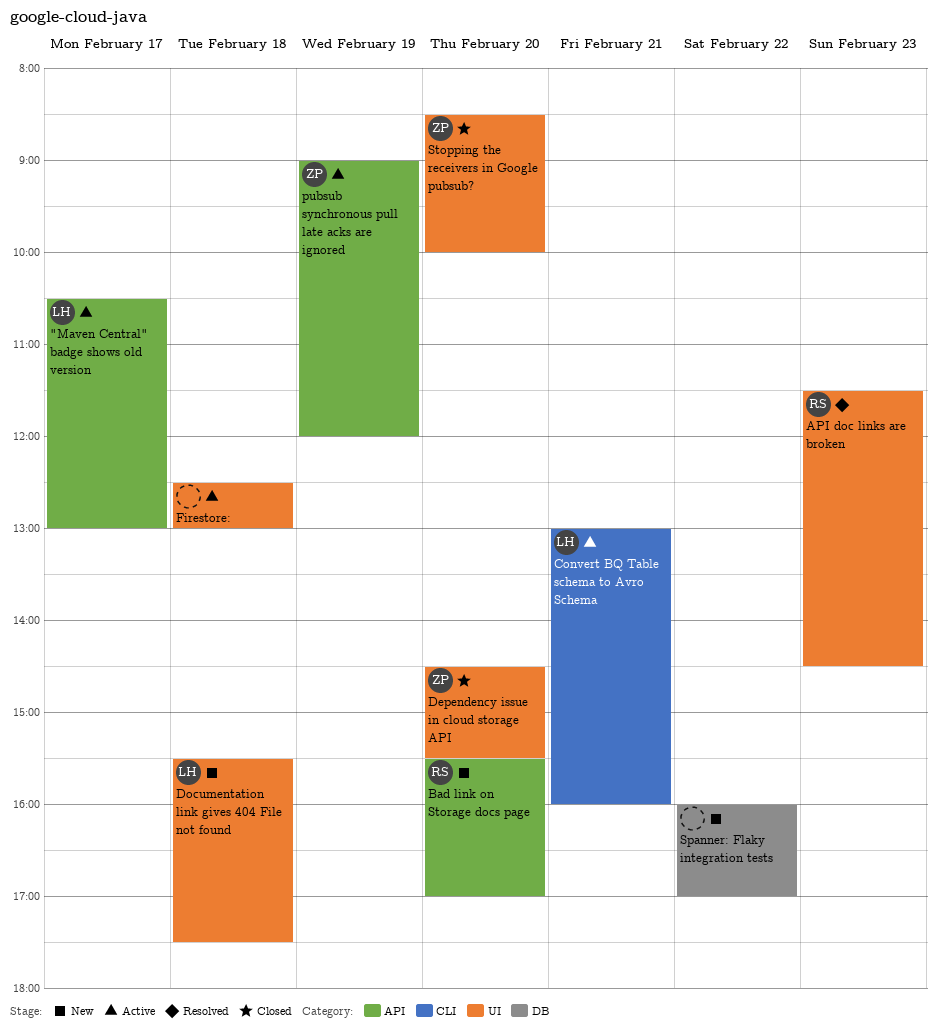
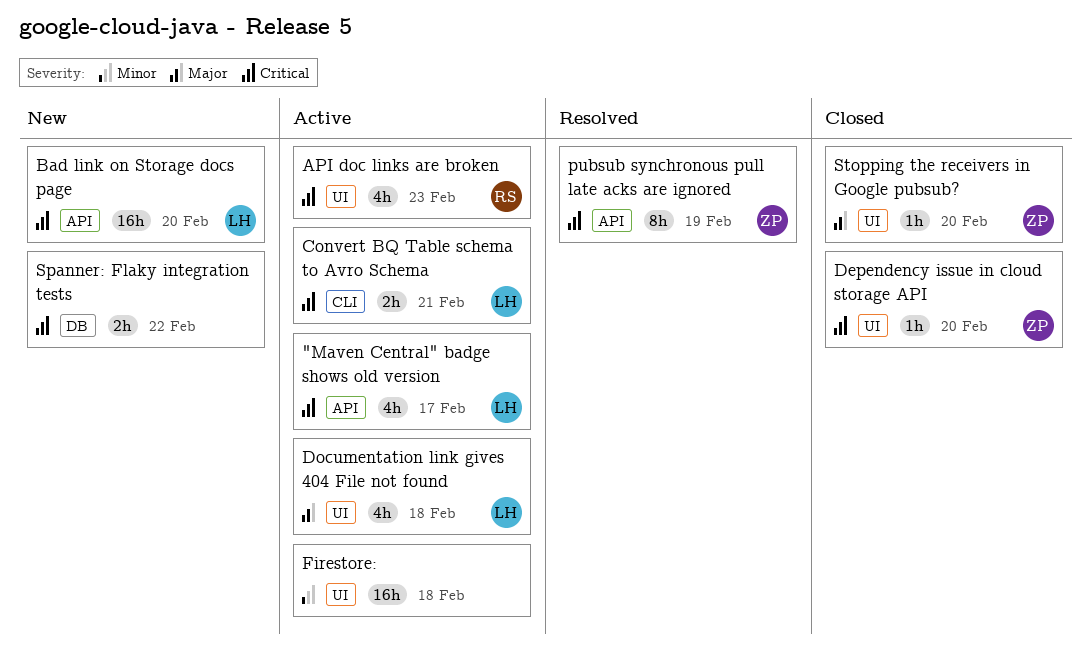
API doc links are broken, status: Resolved -> Active
Bad link on Storage docs page, owner: RS -> LH
Documentation link gives 404 File not found, status: New -> Active
pubsub synchronous pull late acks are ignored, status: Active -> Resolved

